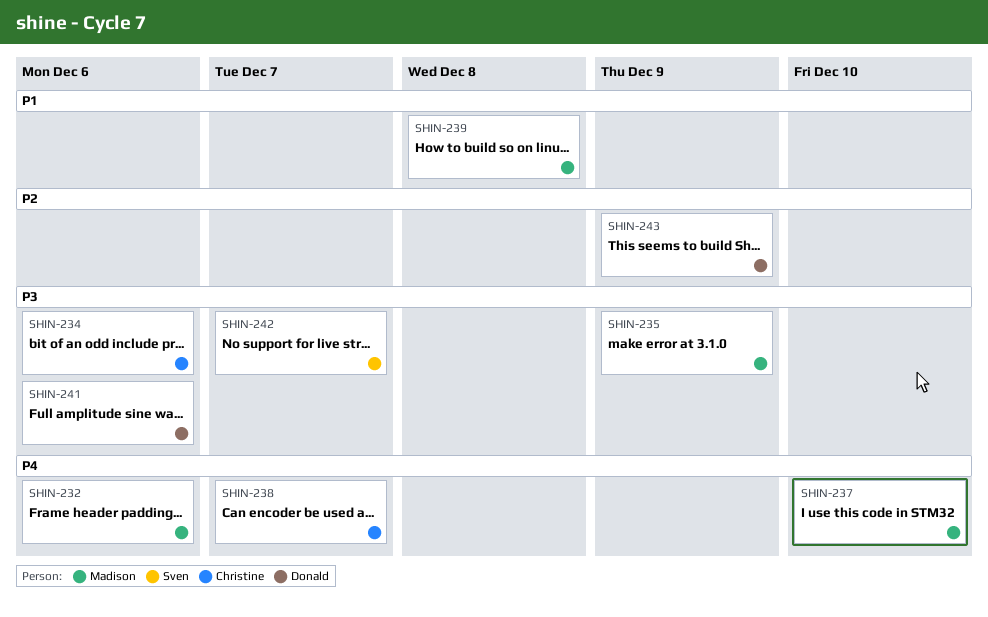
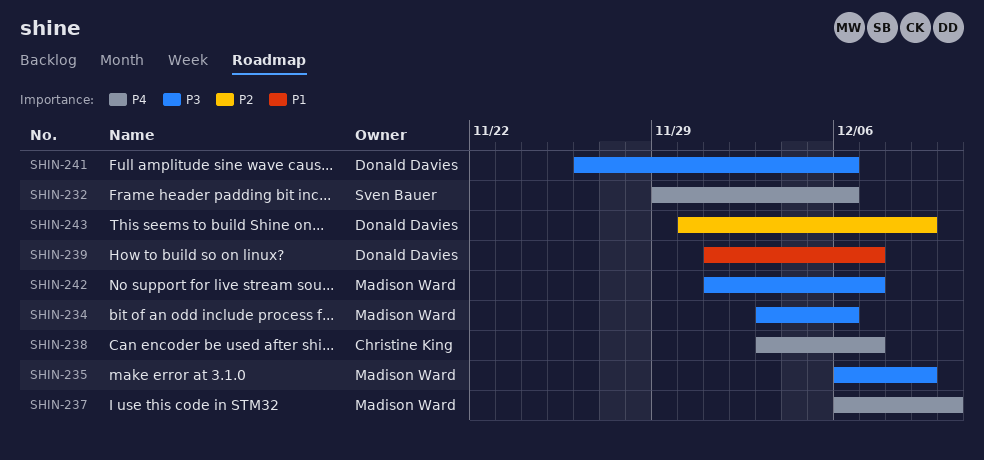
SHIN-232, owner: Madison Ward -> Sven Bauer
SHIN-234, owner: Christine King -> Madison Ward
SHIN-239, owner: Madison Ward -> Donald Davies
SHIN-239, due: Dec 8 -> Dec 7
SHIN-242, owner: Sven Bauer -> Madison Ward

